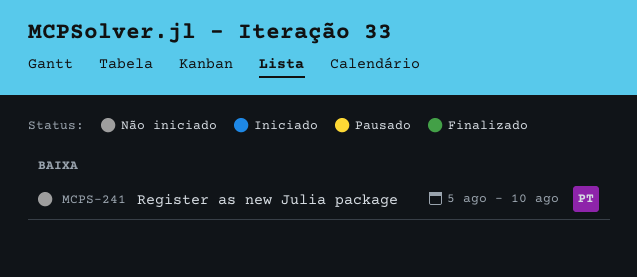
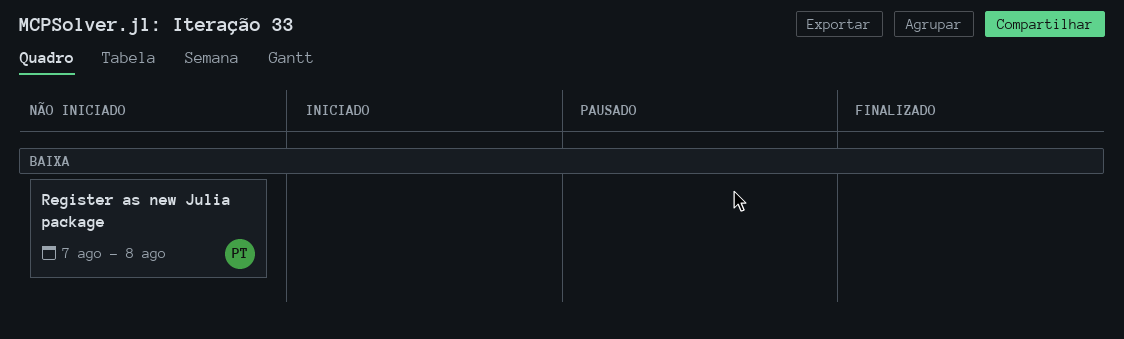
Register as new Julia package, start: Aug 5 -> Aug 7
Register as new Julia package, due: Aug 10 -> Aug 8

